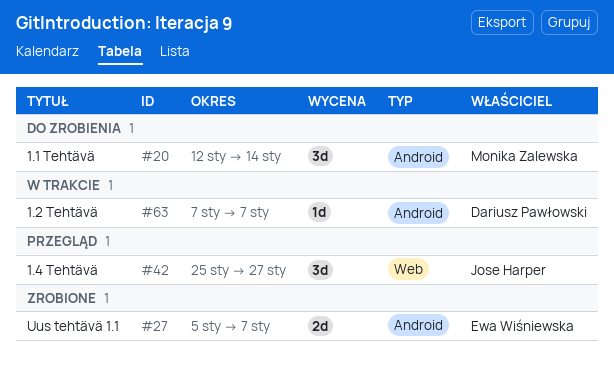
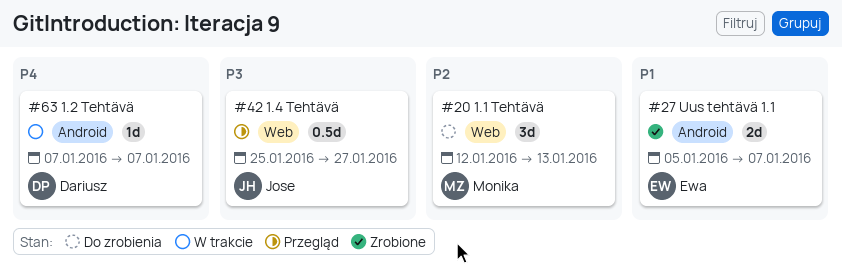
#20, label: Android -> Web
#20, due: Jan 14 -> Jan 13
#42, estimate: 3d -> 0.5d

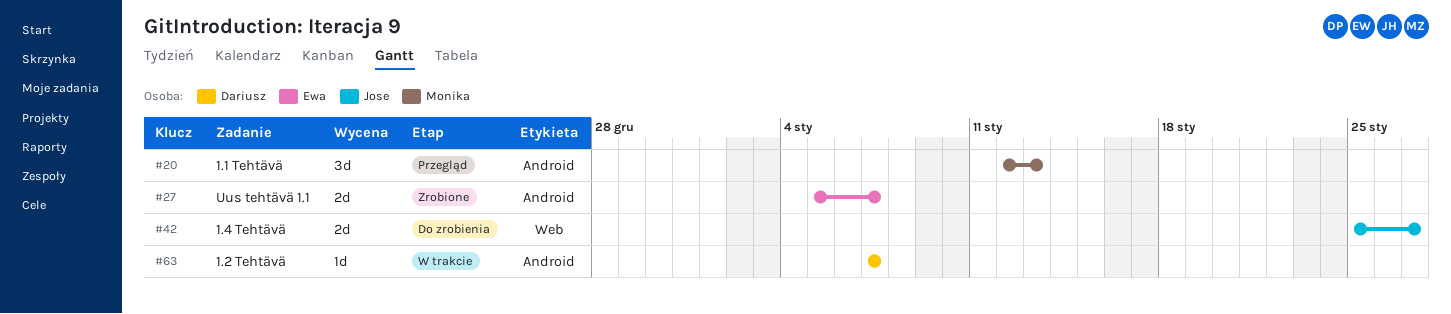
#20, status: Do zrobienia -> Przegląd
#20, label: Web -> Android
#42, status: Przegląd -> Do zrobienia
#42, estimate: 0.5d -> 2d

